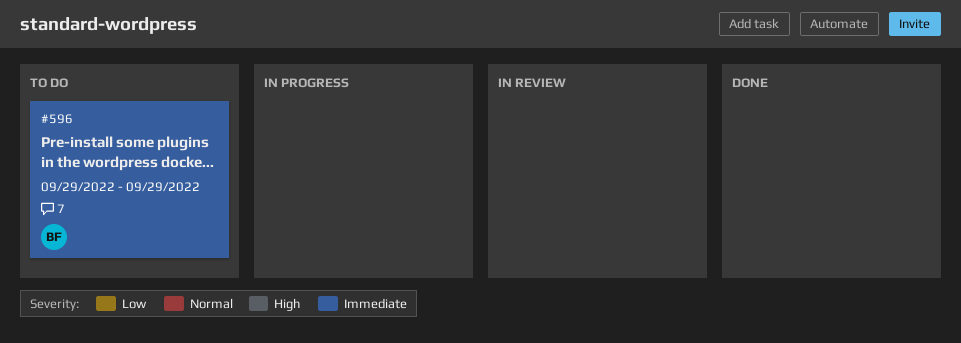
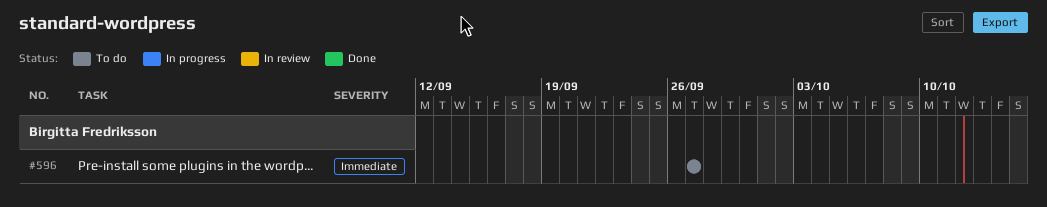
#596, start: Sep 29 -> Sep 27
#596, due: Sep 29 -> Sep 27

